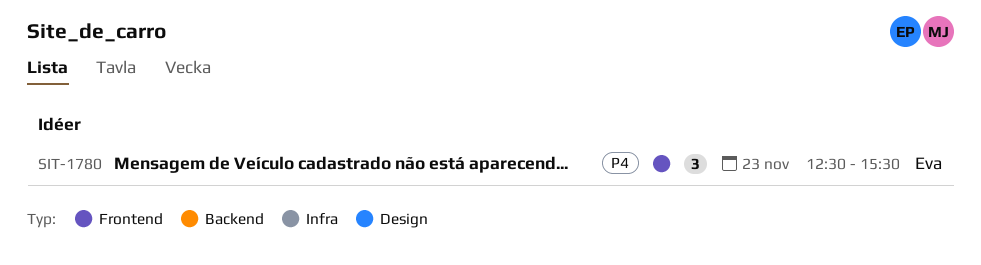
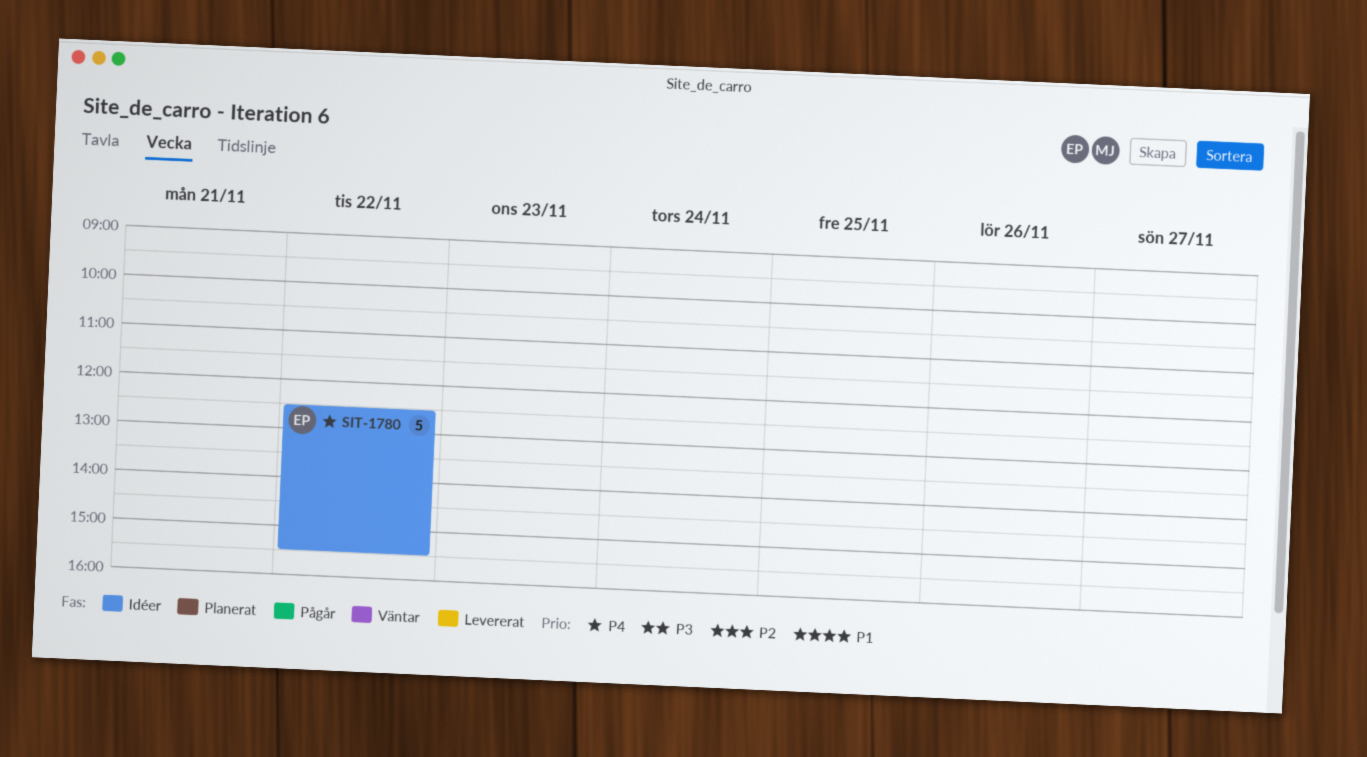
SIT-1780, estimate: 3 -> 5
SIT-1780, day: Nov 23 -> Nov 22

